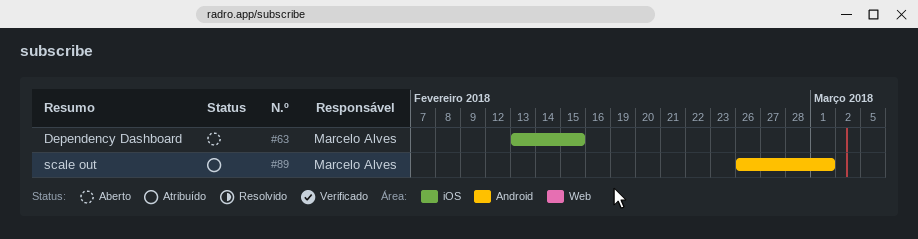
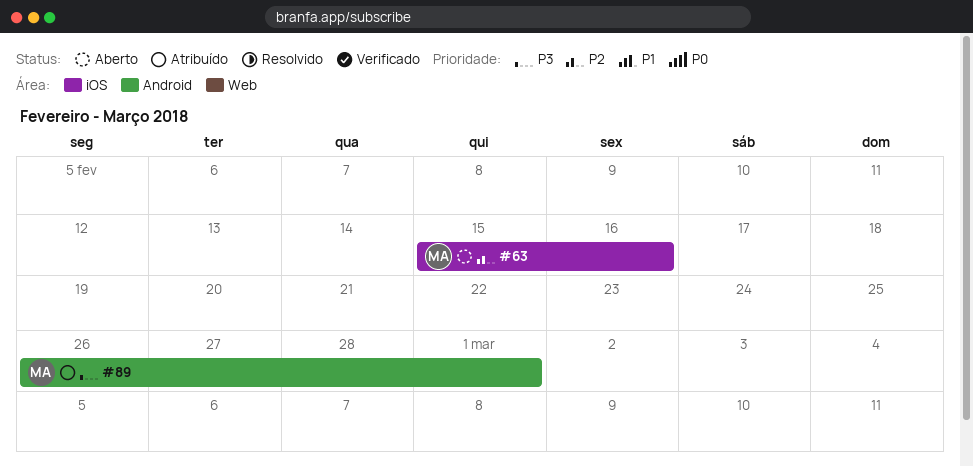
#63, start: Feb 13 -> Feb 15
#63, due: Feb 15 -> Feb 16

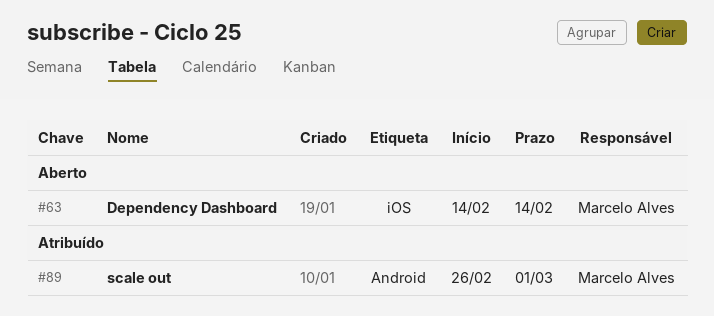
#63, start: Feb 15 -> Feb 14
#63, due: Feb 16 -> Feb 14

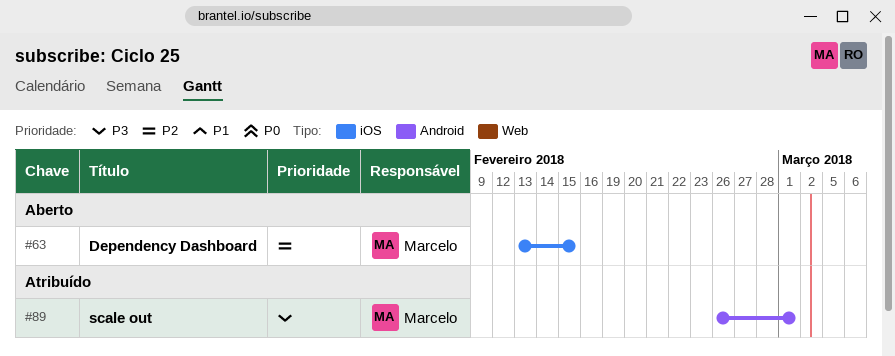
#63, start: Feb 14 -> Feb 13
#63, due: Feb 14 -> Feb 15

